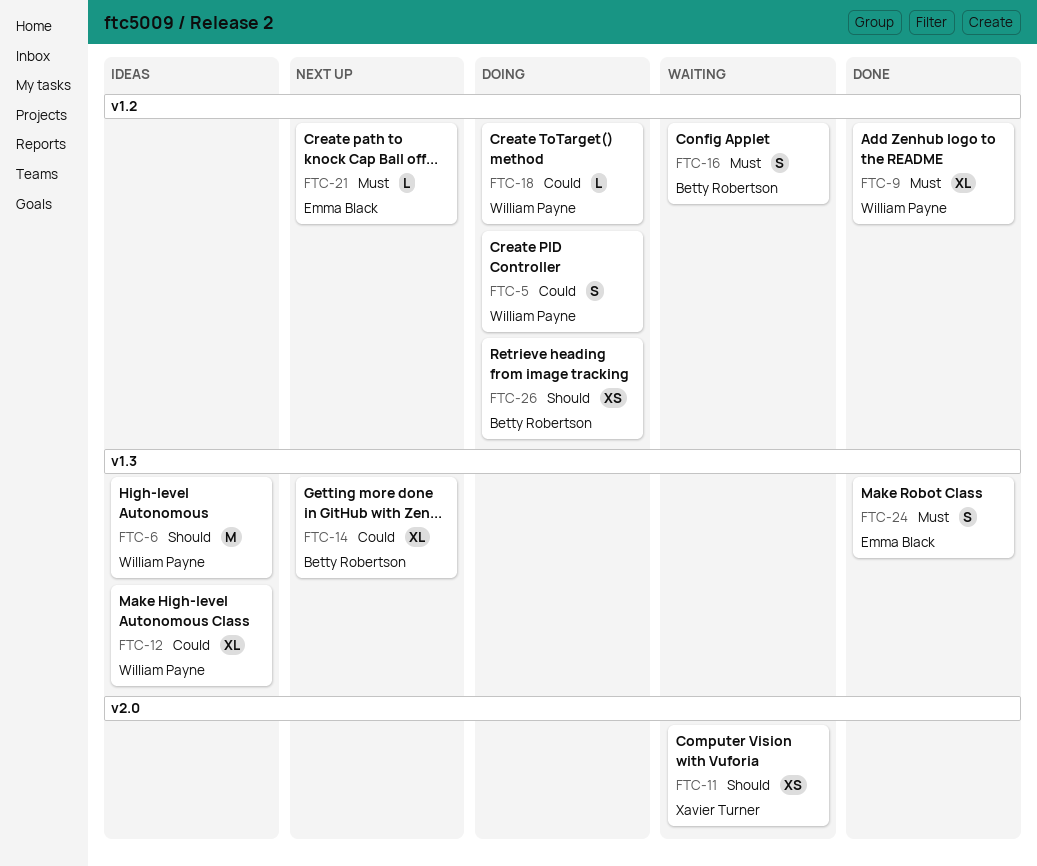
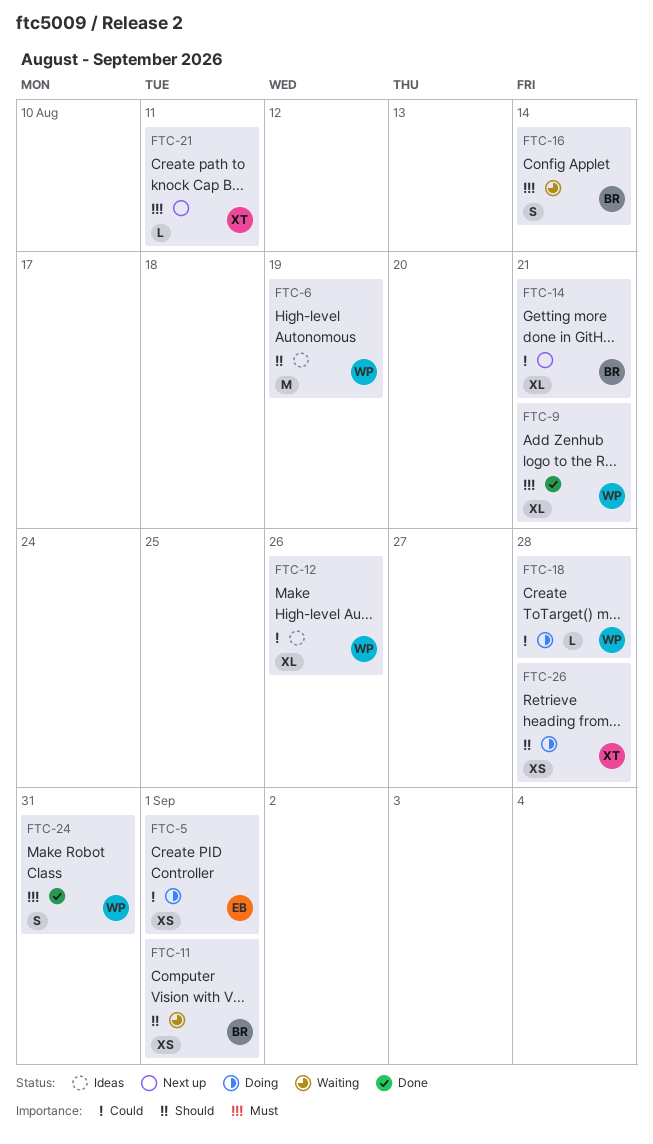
FTC-5, owner: William Payne -> Emma Black
FTC-5, estimate: S -> XS
FTC-11, owner: Xavier Turner -> Betty Robertson
FTC-21, owner: Emma Black -> Xavier Turner
FTC-24, owner: Emma Black -> William Payne
FTC-26, owner: Betty Robertson -> Xavier Turner

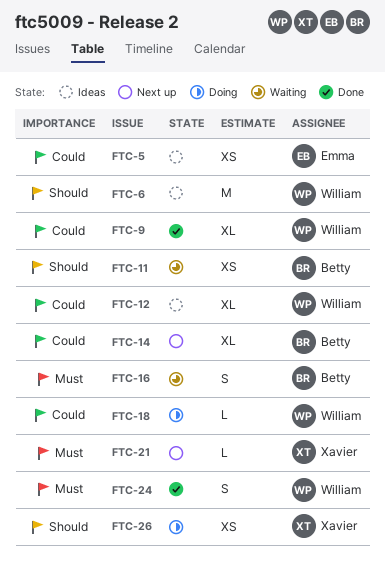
FTC-5, status: Doing -> Ideas
FTC-9, priority: Must -> Could

